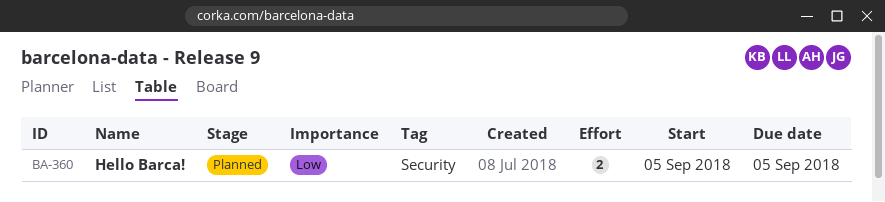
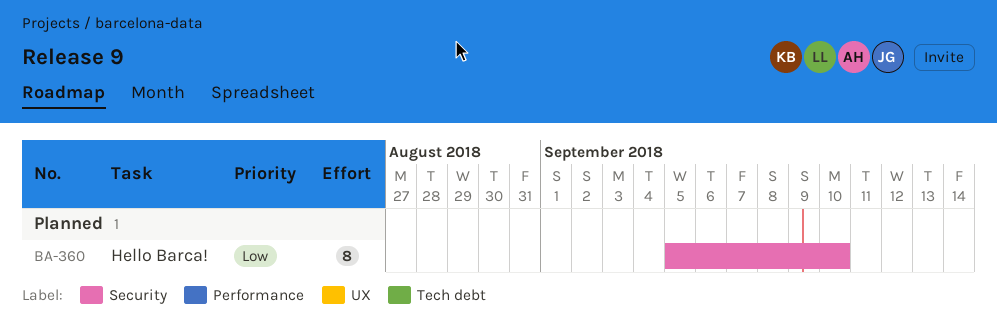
BA-360, estimate: 2 -> 8
BA-360, due: Sep 5 -> Sep 10

